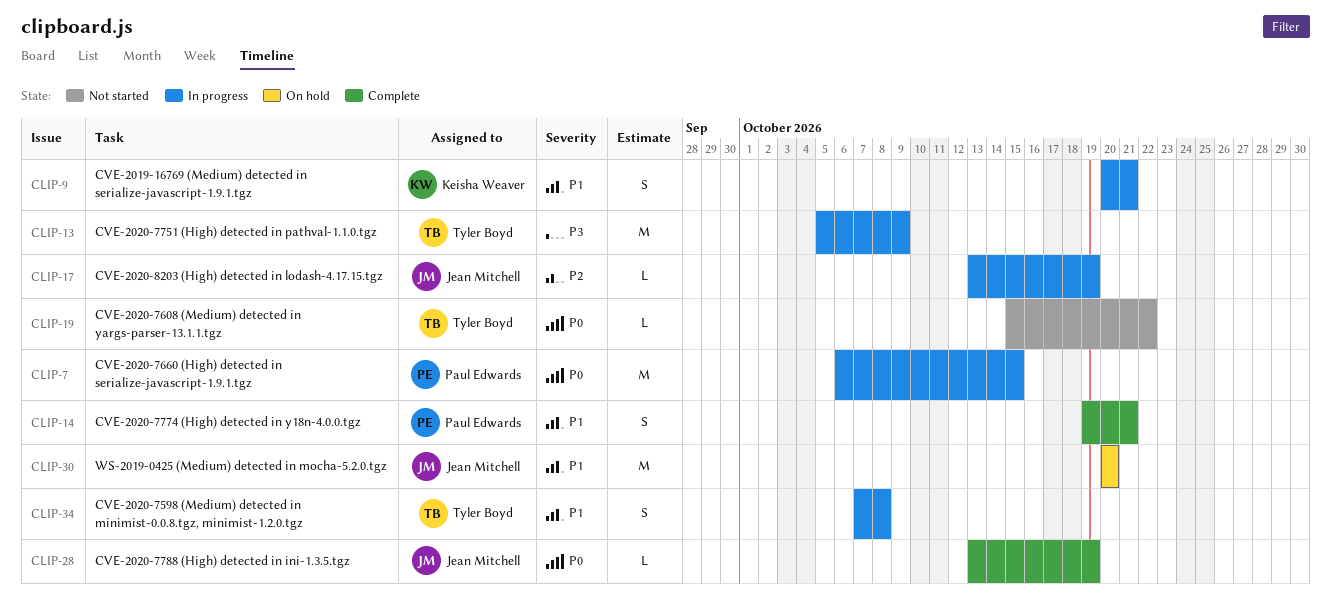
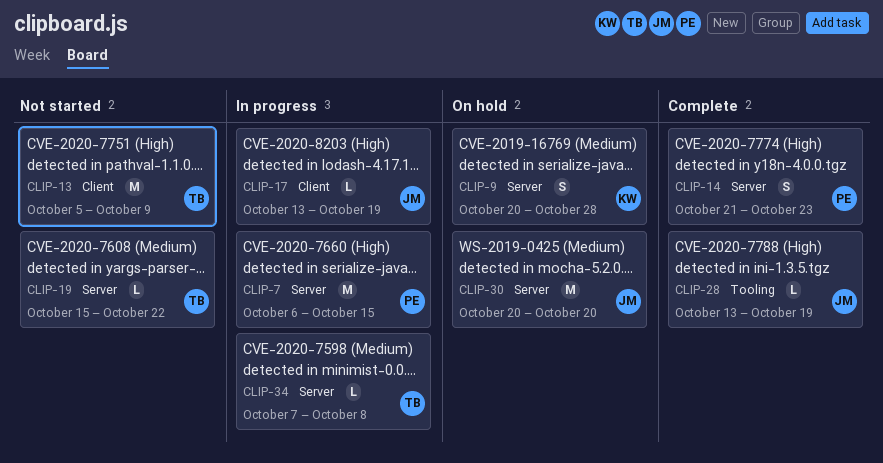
CLIP-9, status: In progress -> On hold
CLIP-9, due: Oct 21 -> Oct 28
CLIP-13, status: In progress -> Not started
CLIP-14, start: Oct 19 -> Oct 21
CLIP-14, due: Oct 21 -> Oct 23
CLIP-34, estimate: S -> L

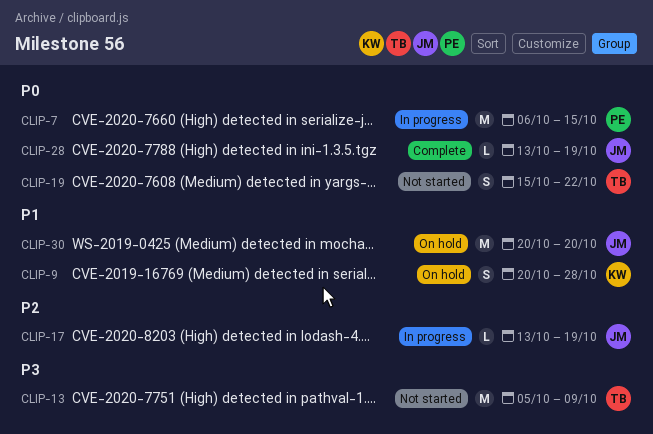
CLIP-14: present -> none
CLIP-19, estimate: L -> S
CLIP-34: present -> none

